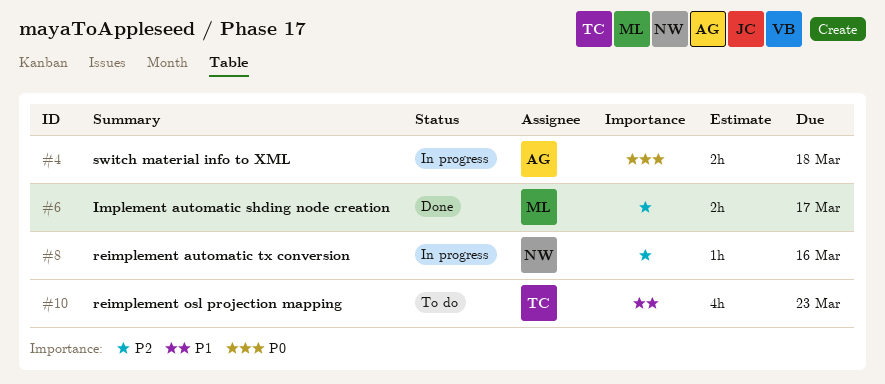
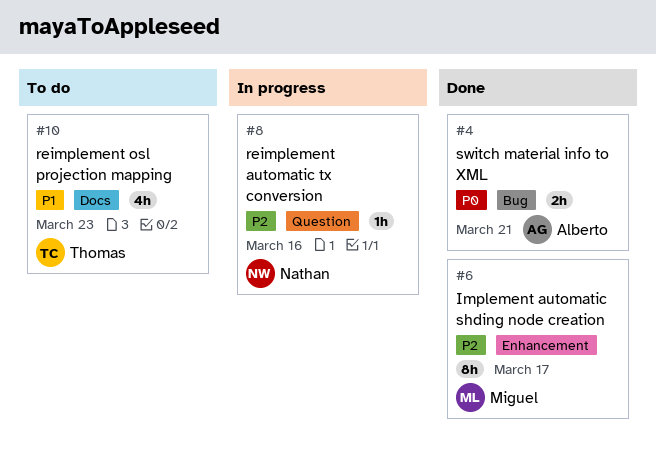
#4, status: In progress -> Done
#4, due: Mar 18 -> Mar 21
#6, estimate: 2h -> 8h

